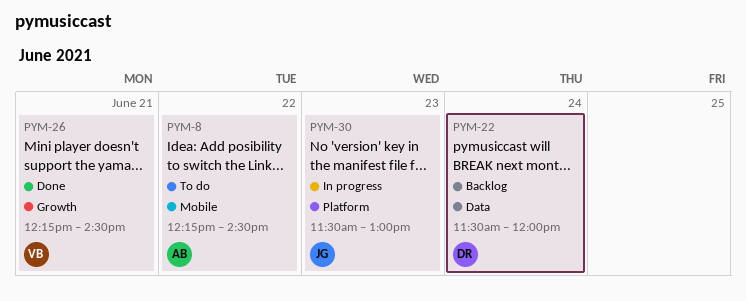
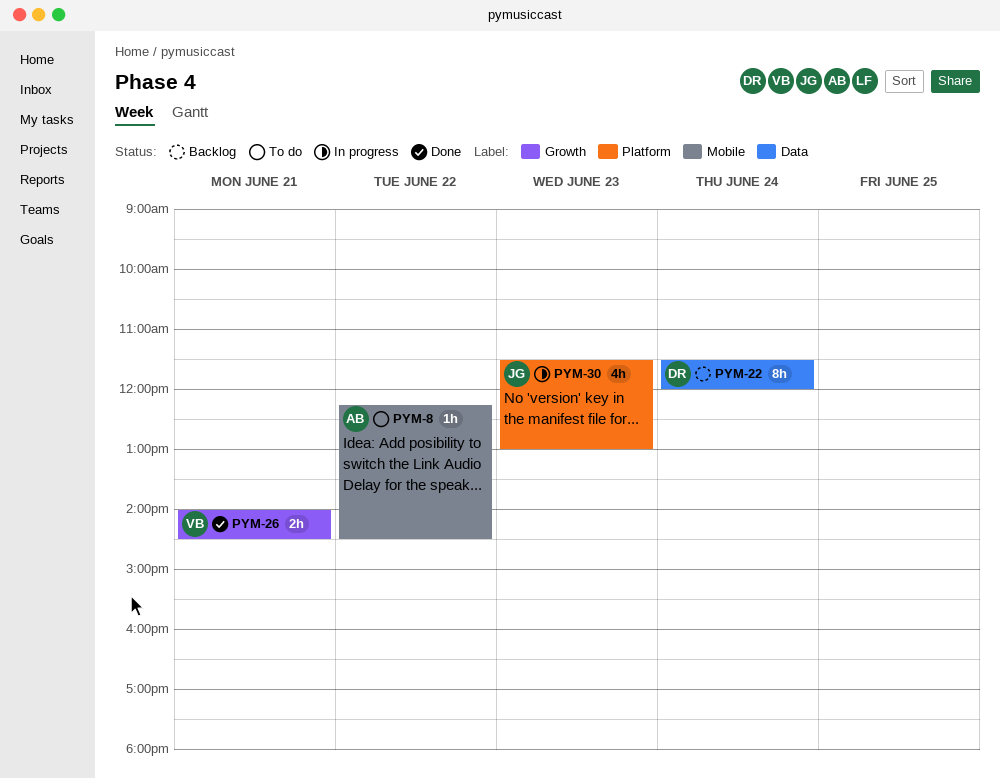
PYM-26, begins: 12:15 -> 14:00

